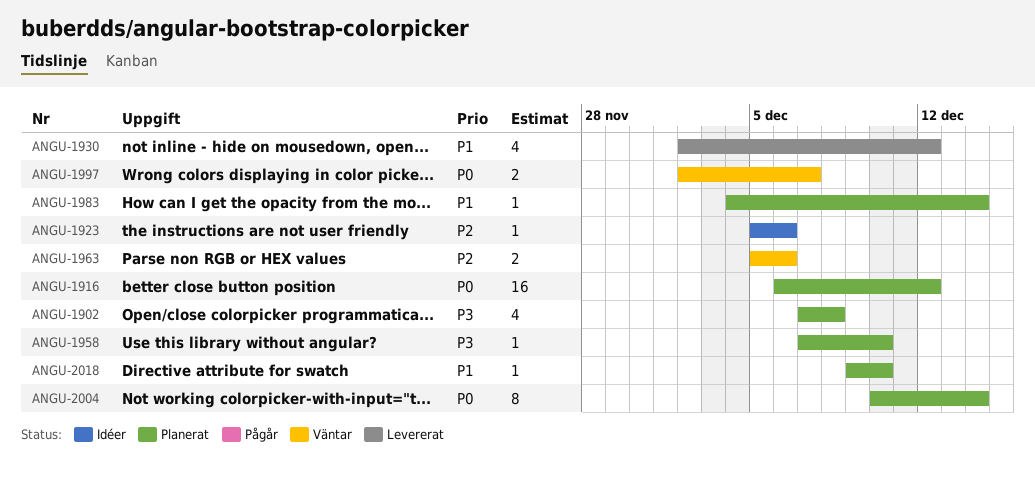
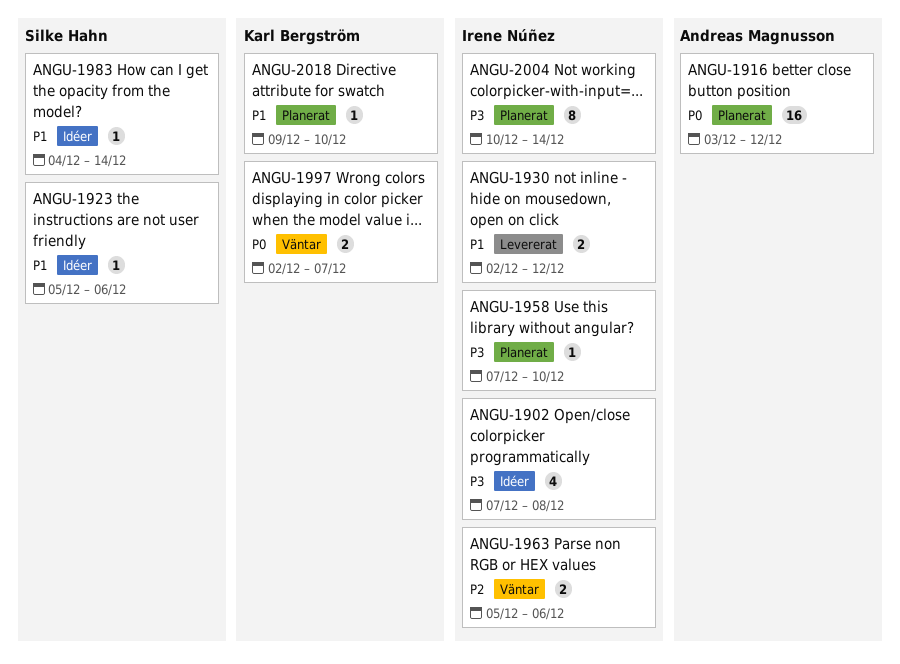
ANGU-1902, status: Planerat -> Idéer
ANGU-1916, start: Dec 6 -> Dec 3
ANGU-1923, priority: P2 -> P1
ANGU-1930, estimate: 4 -> 2
ANGU-1983, status: Planerat -> Idéer
ANGU-2004, priority: P0 -> P3

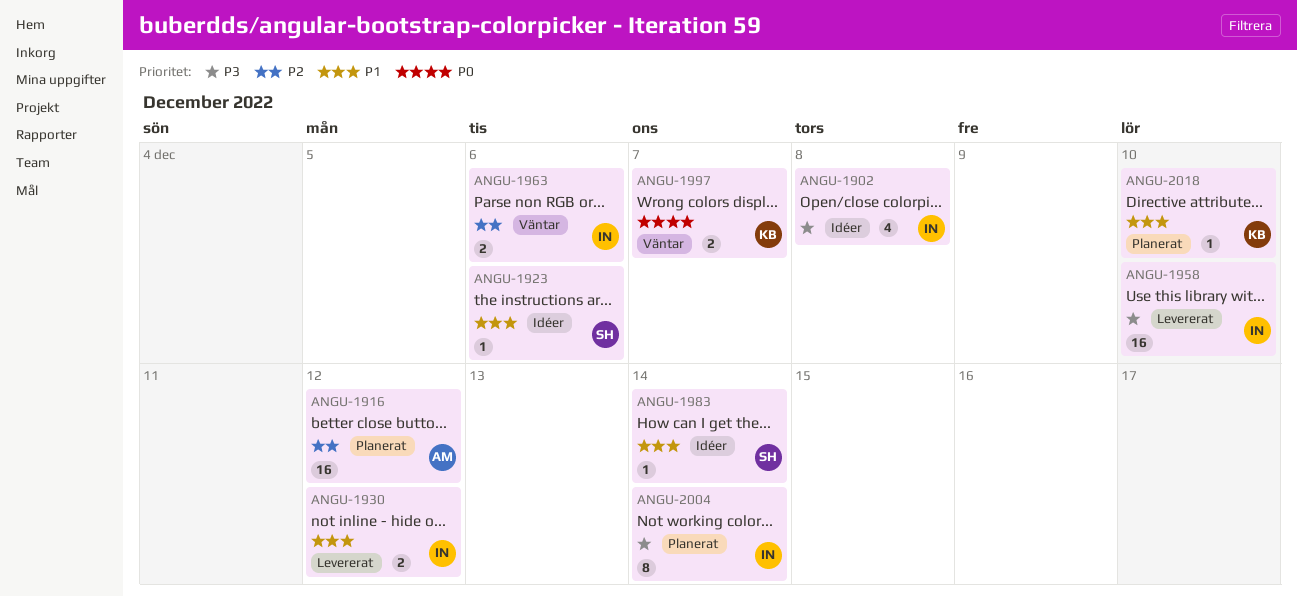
ANGU-1916, priority: P0 -> P2
ANGU-1958, status: Planerat -> Levererat
ANGU-1958, estimate: 1 -> 16

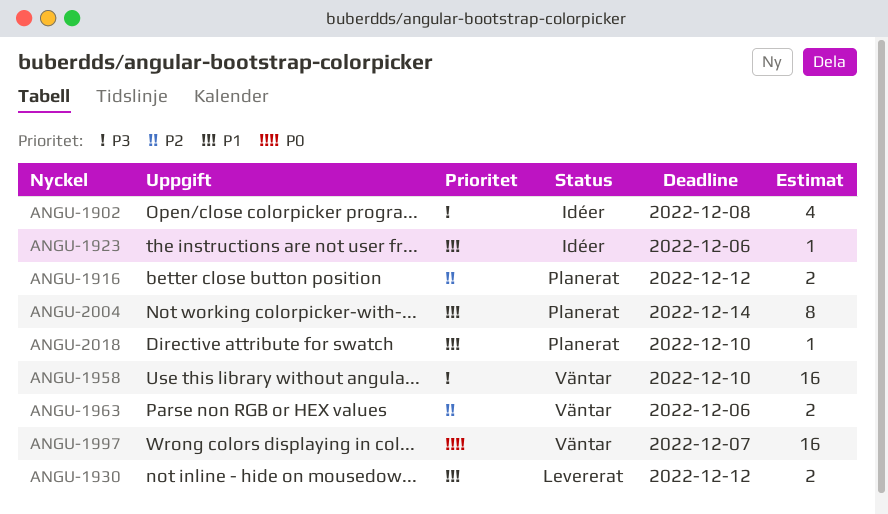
ANGU-1916, estimate: 16 -> 2
ANGU-1958, status: Levererat -> Väntar
ANGU-1983: present -> none
ANGU-1997, estimate: 2 -> 16
ANGU-2004, priority: P3 -> P1

